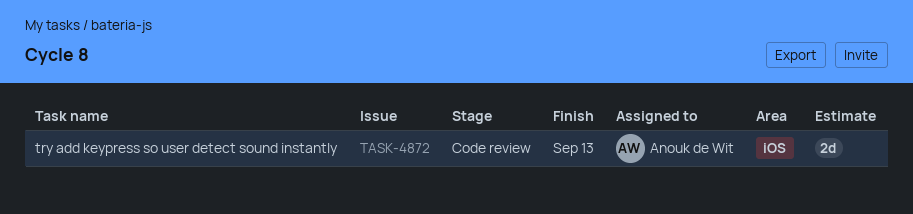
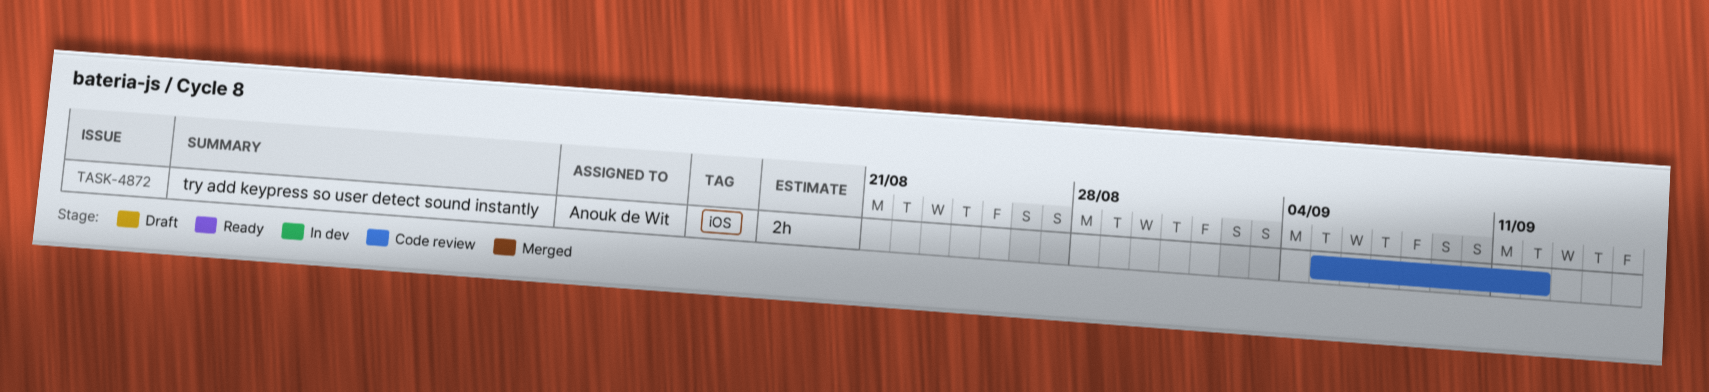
TASK-4872, estimate: 2d -> 2h
TASK-4872, due: Sep 13 -> Sep 12

